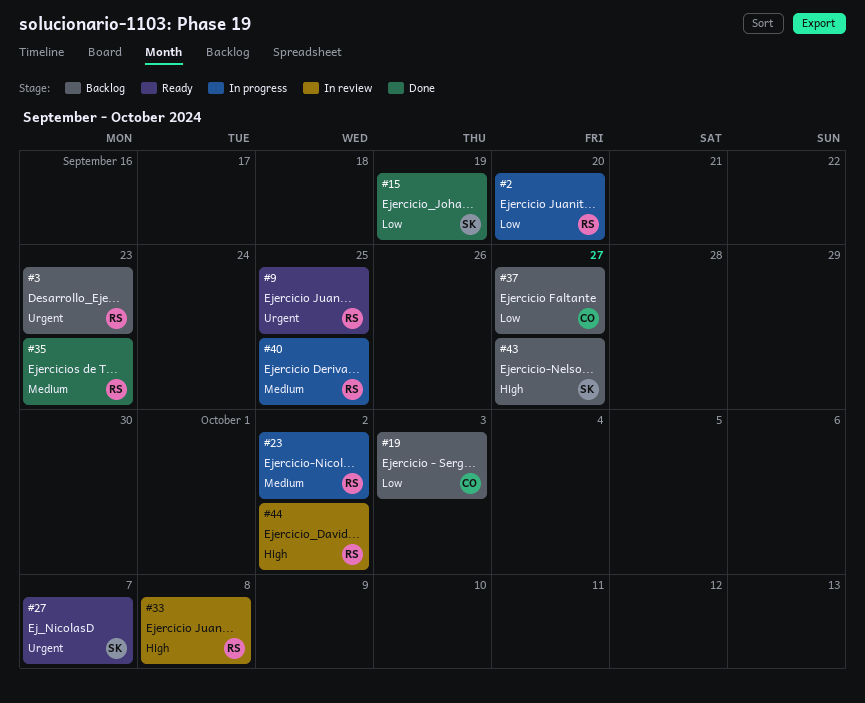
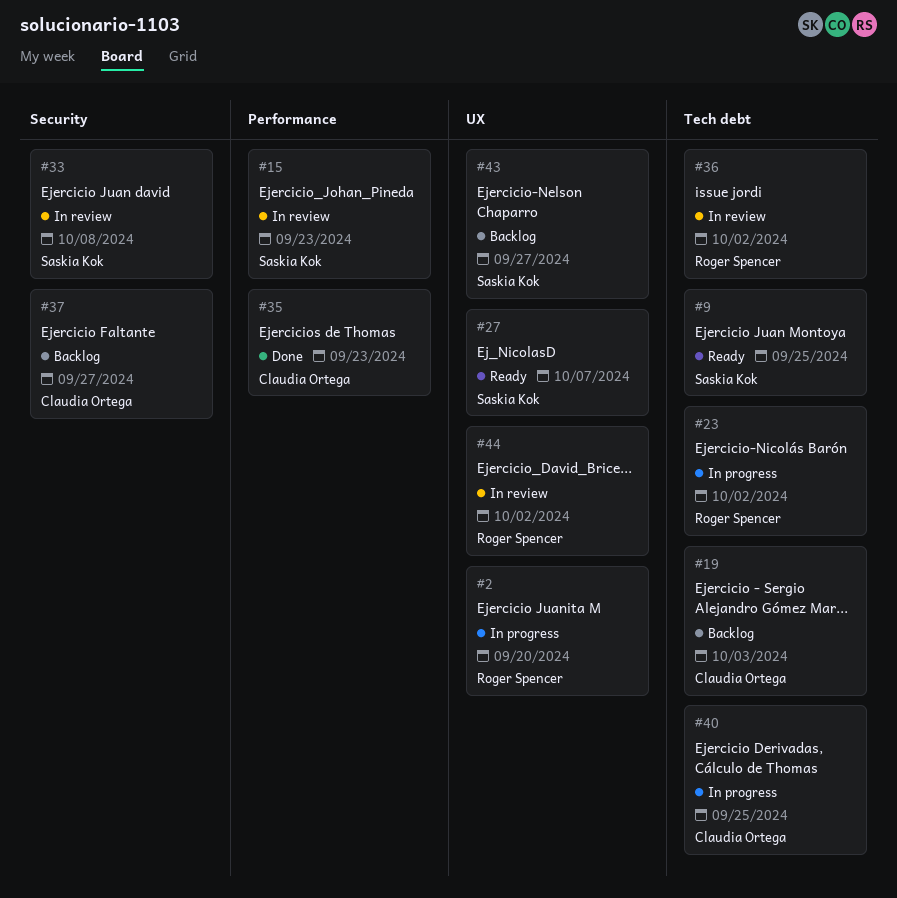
#3: present -> none
#9, owner: Roger Spencer -> Saskia Kok
#15, status: Done -> In review
#15, due: Sep 19 -> Sep 23
#33, owner: Roger Spencer -> Saskia Kok
#35, owner: Roger Spencer -> Claudia Ortega
#36: none -> present
#40, owner: Roger Spencer -> Claudia Ortega

